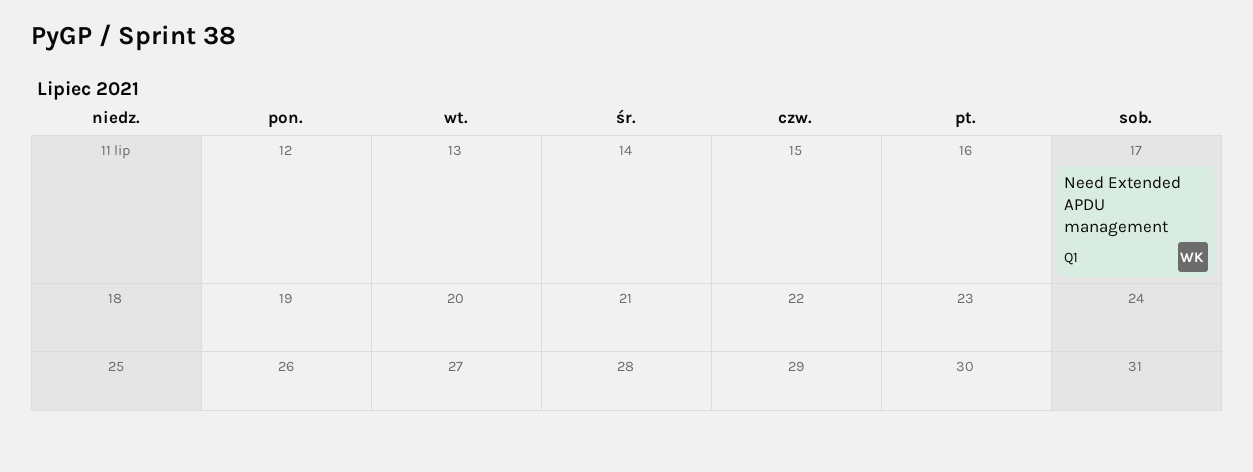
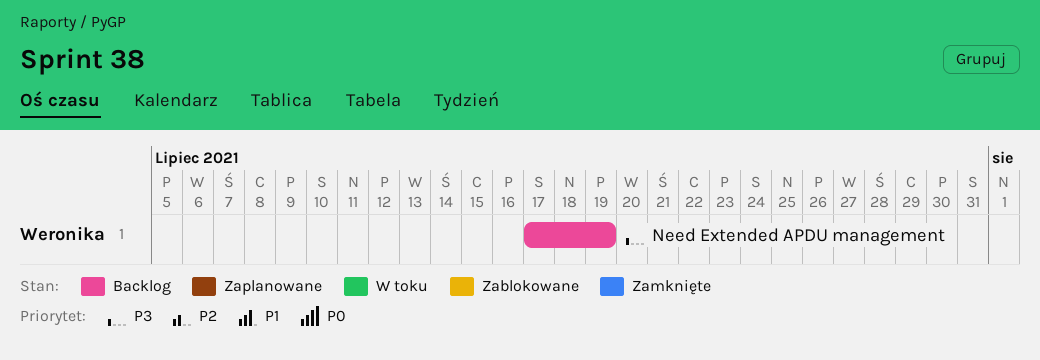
Need Extended APDU management, due: Jul 17 -> Jul 19

